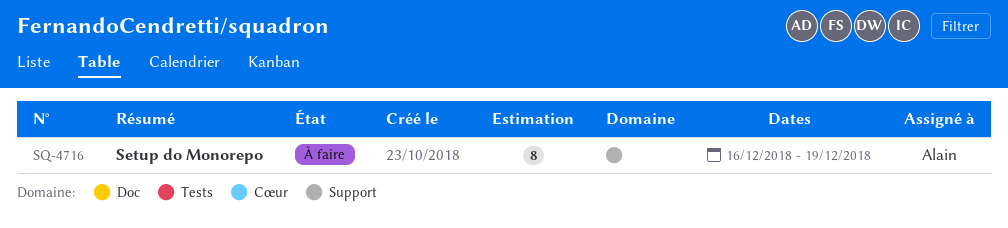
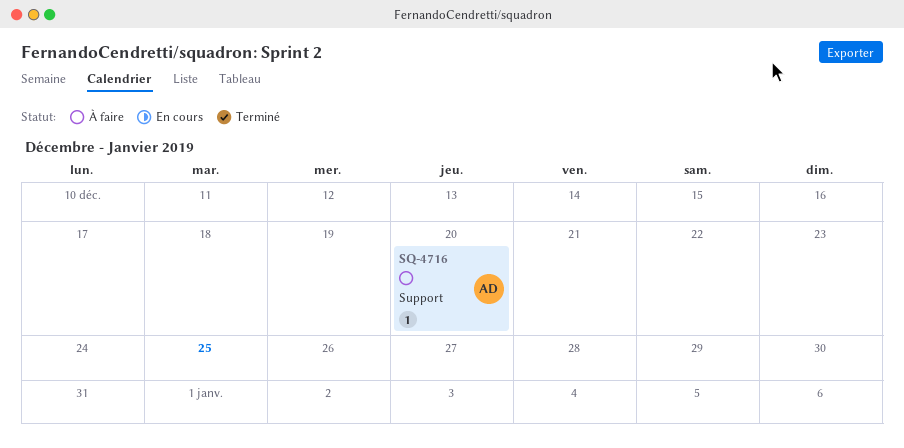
SQ-4716, estimate: 8 -> 1
SQ-4716, due: Dec 19 -> Dec 20

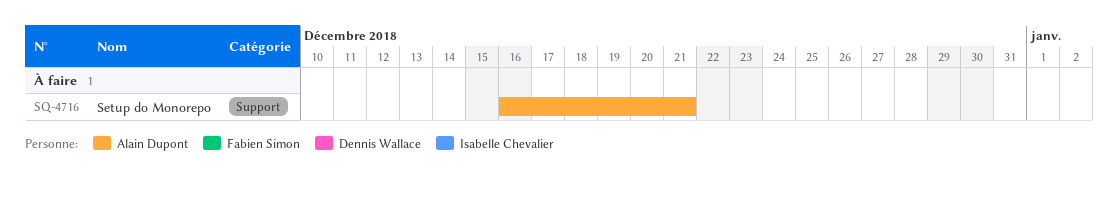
SQ-4716, due: Dec 20 -> Dec 21

